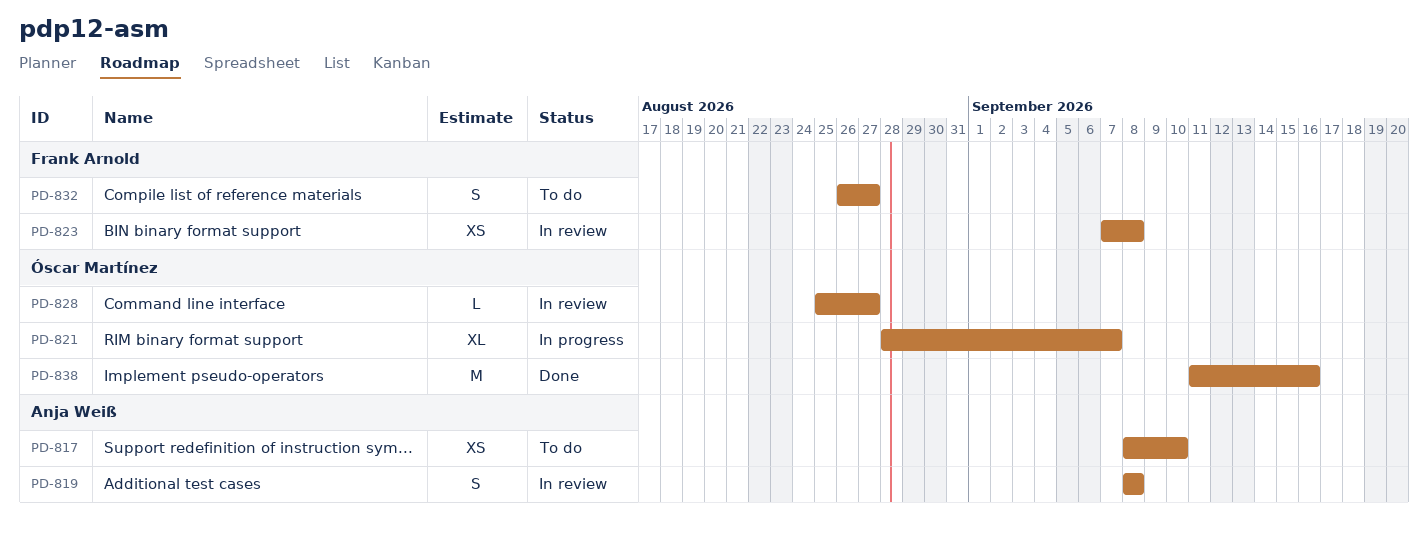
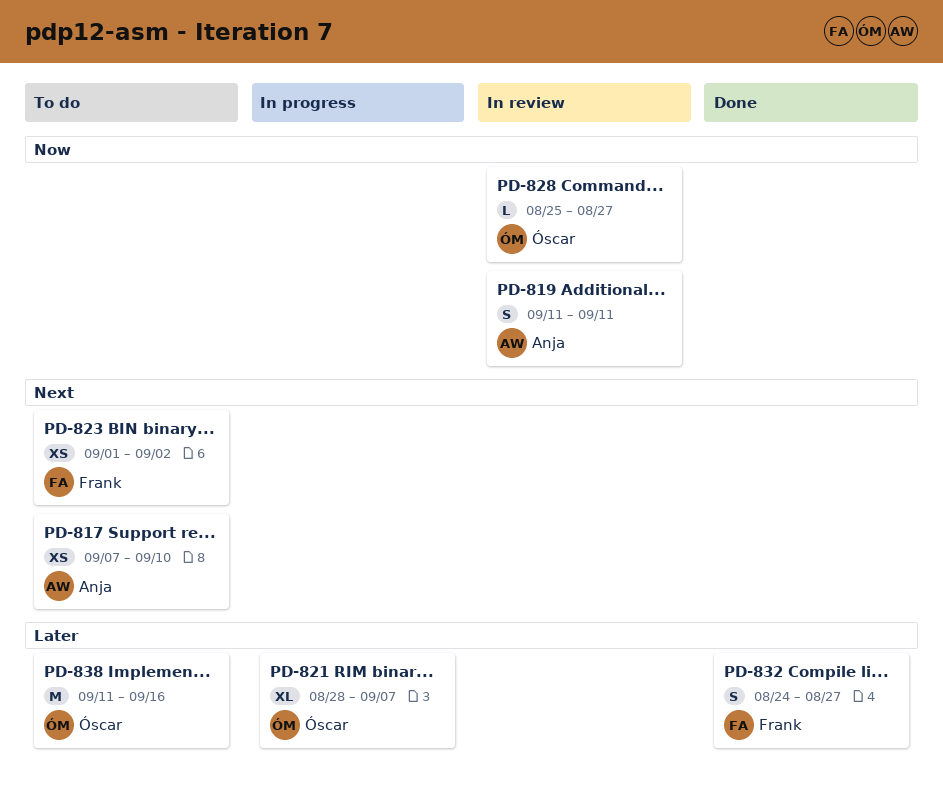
PD-817, start: Sep 8 -> Sep 7
PD-819, start: Sep 8 -> Sep 11
PD-819, due: Sep 8 -> Sep 11
PD-823, status: In review -> To do
PD-823, start: Sep 7 -> Sep 1
PD-823, due: Sep 8 -> Sep 2
PD-832, status: To do -> Done
PD-832, start: Aug 26 -> Aug 24
PD-838, status: Done -> To do

